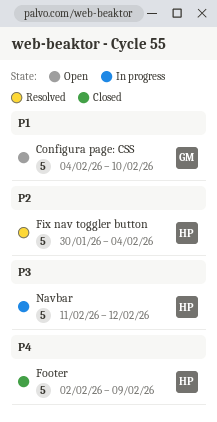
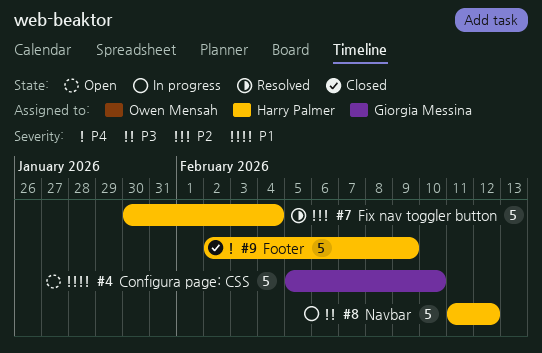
Configura page: CSS, start: Feb 4 -> Feb 5

